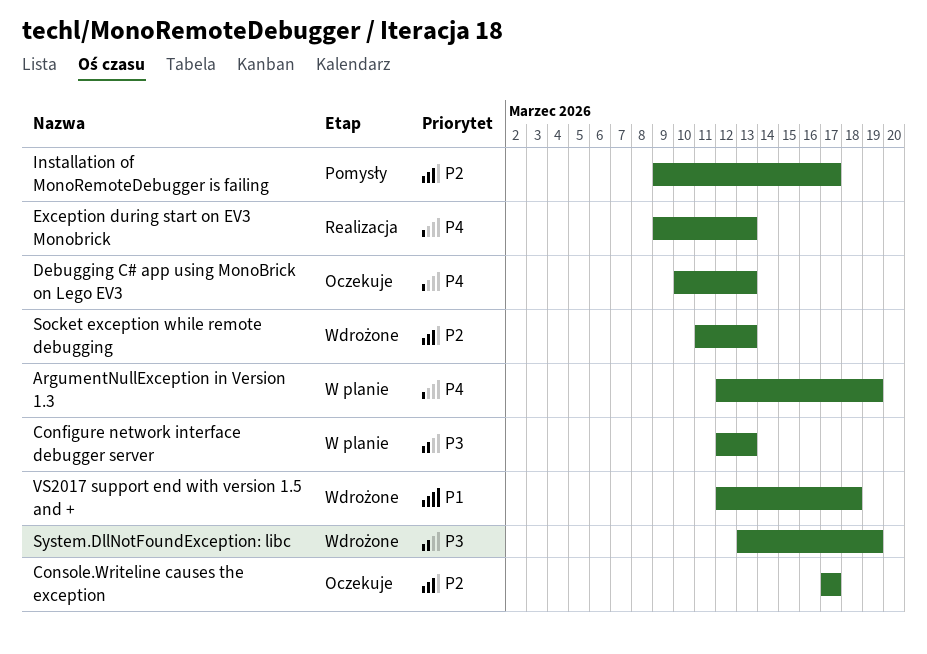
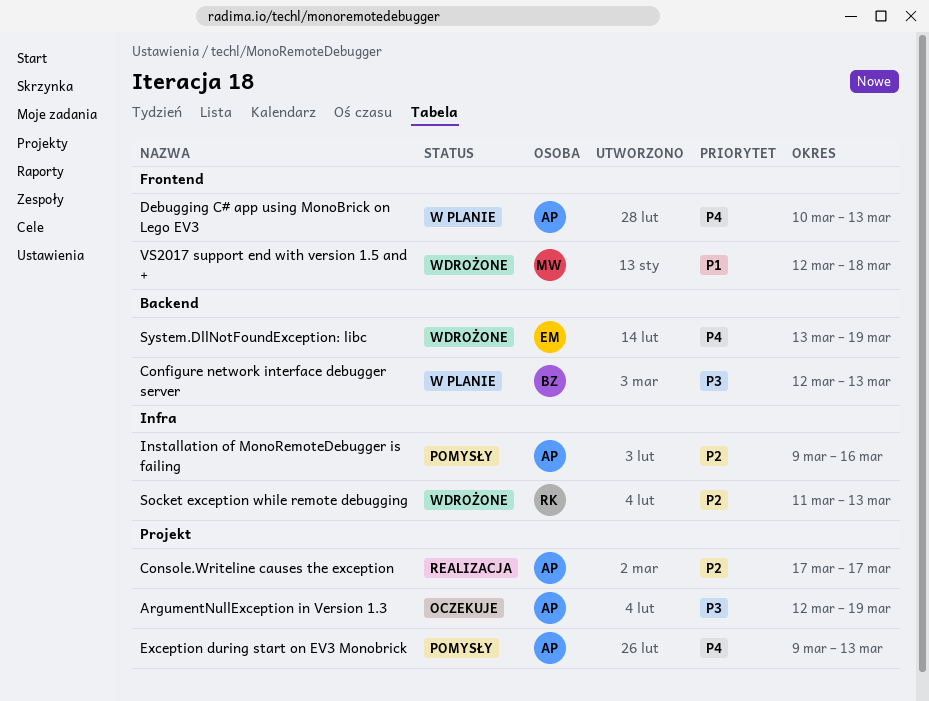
ArgumentNullException in Version 1.3, status: W planie -> Oczekuje
ArgumentNullException in Version 1.3, priority: P4 -> P3
Console.Writeline causes the exception, status: Oczekuje -> Realizacja
Debugging C# app using MonoBrick on Lego EV3, status: Oczekuje -> W planie
Exception during start on EV3 Monobrick, status: Realizacja -> Pomysły
Installation of MonoRemoteDebugger is failing, due: Mar 17 -> Mar 16
System.DllNotFoundException: libc, priority: P3 -> P4

